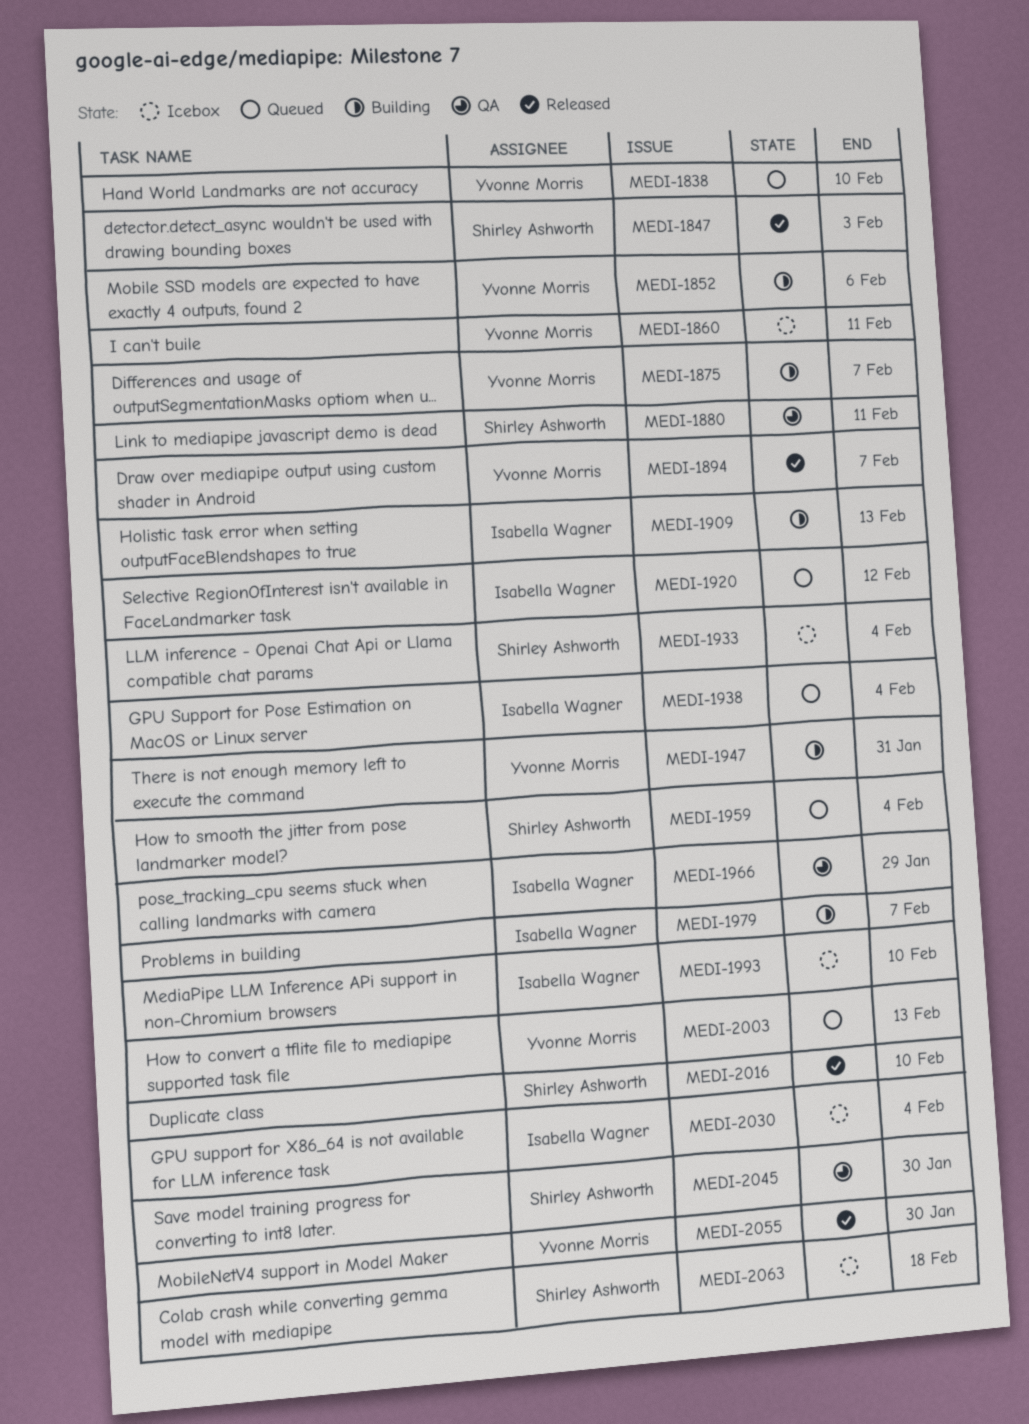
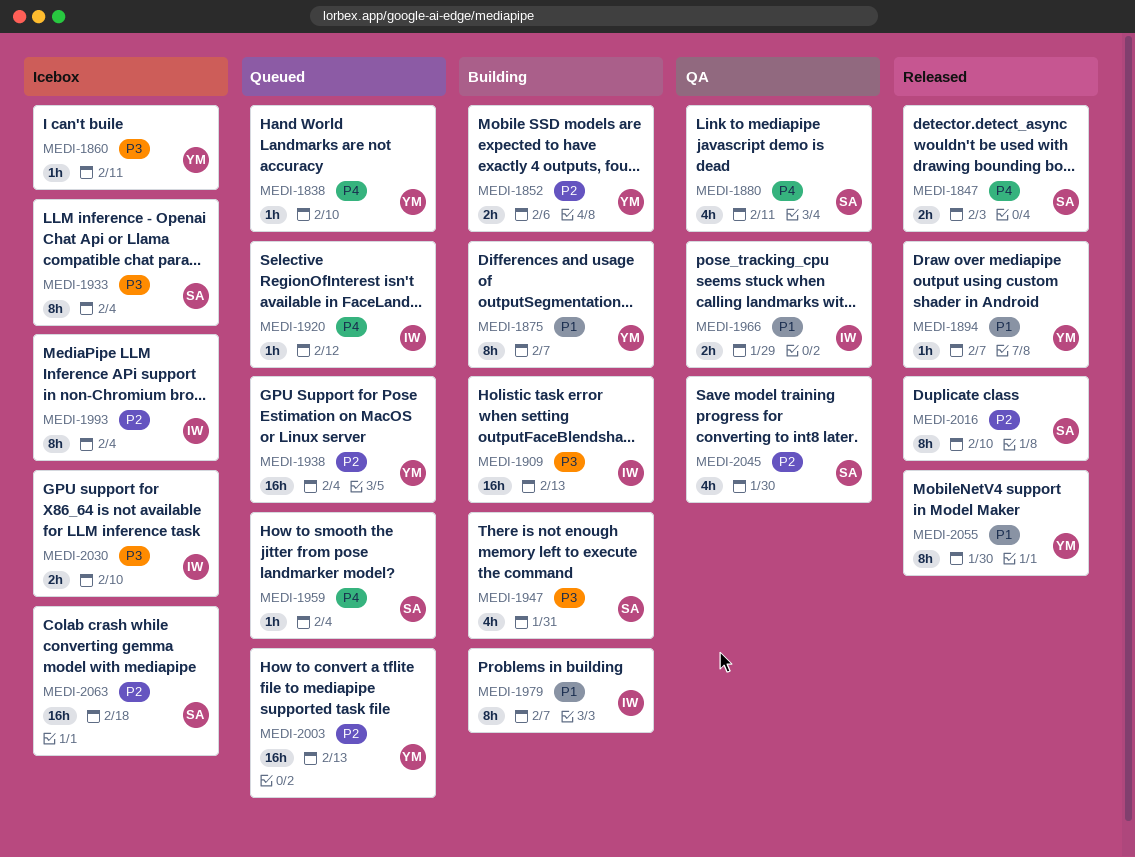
MEDI-1938, owner: Isabella Wagner -> Yvonne Morris
MEDI-1947, owner: Yvonne Morris -> Shirley Ashworth
MEDI-1993, due: Feb 10 -> Feb 4
MEDI-2030, due: Feb 4 -> Feb 10

